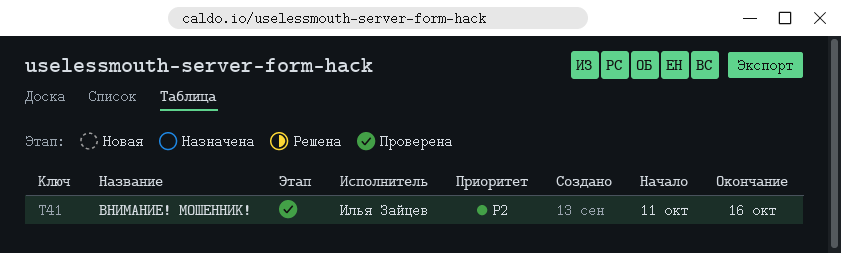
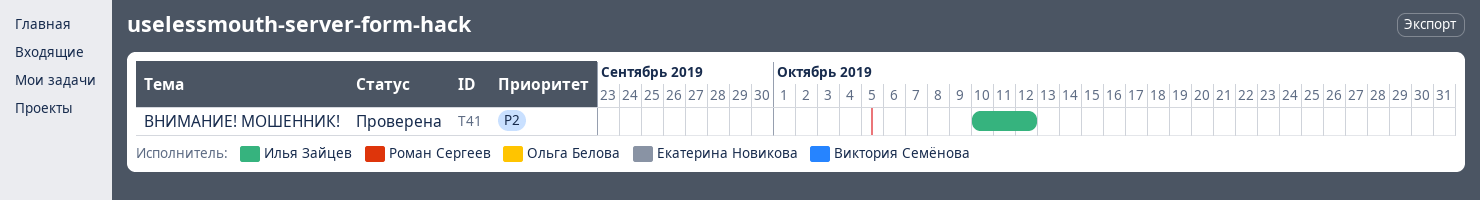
T41, start: Oct 11 -> Oct 10
T41, due: Oct 16 -> Oct 12

